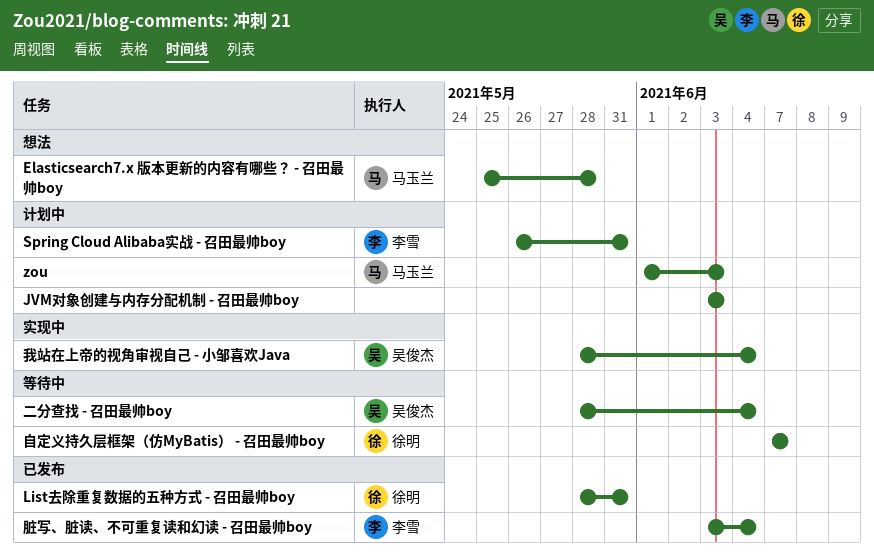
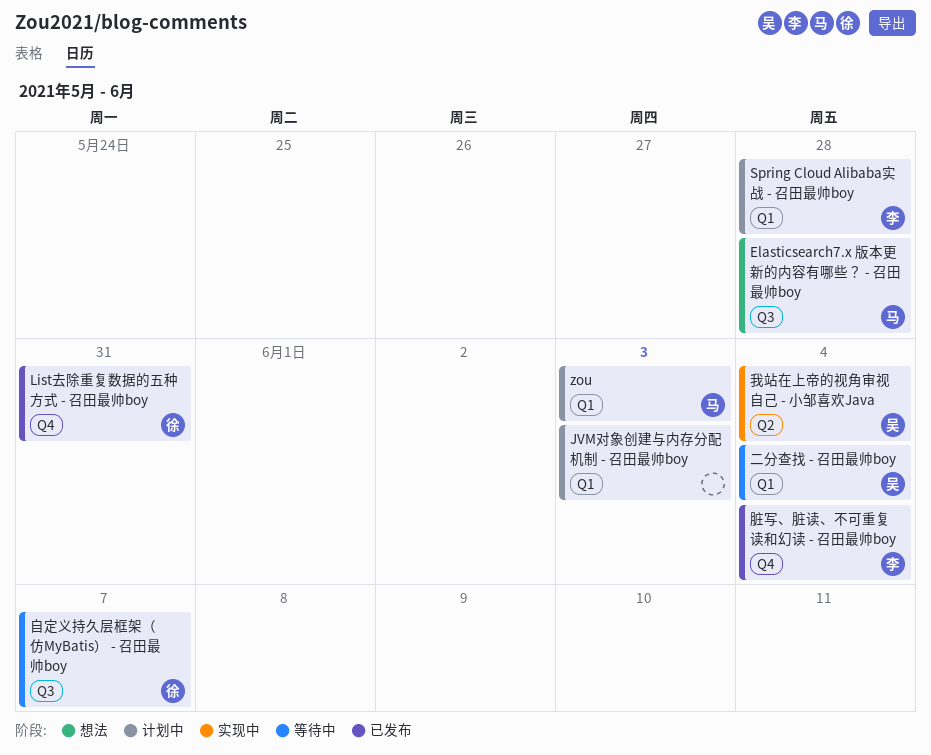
Spring Cloud Alibaba实战 - 召田最帅boy, due: May 31 -> May 28

